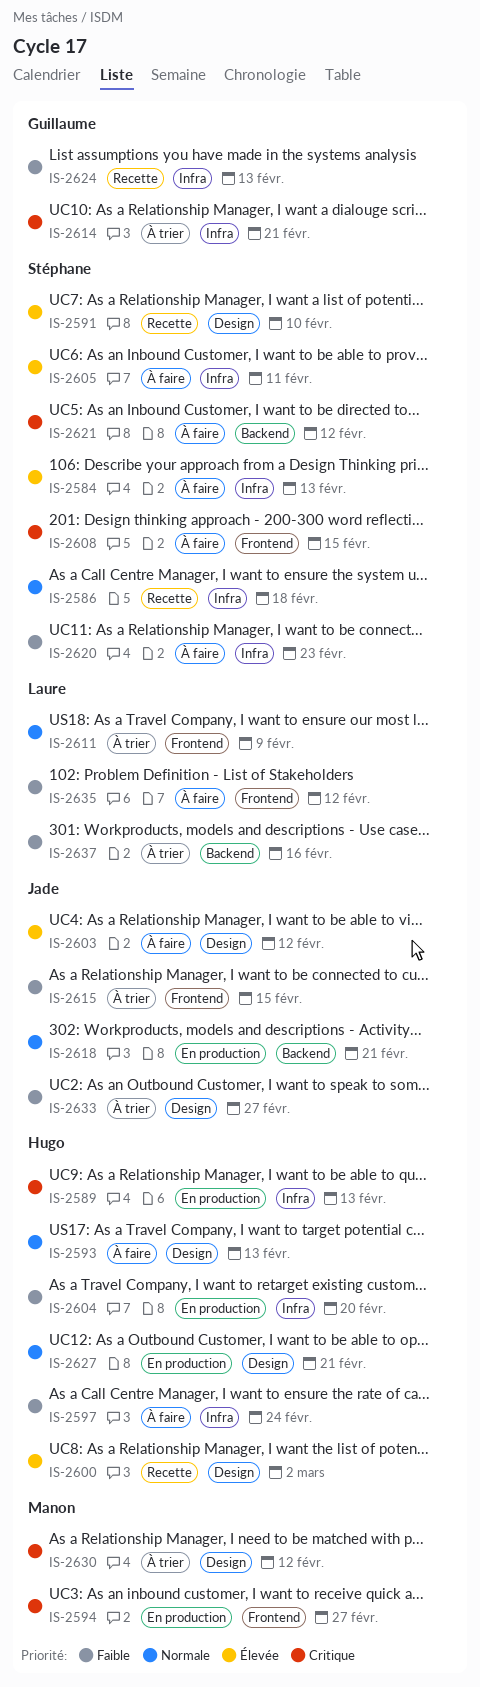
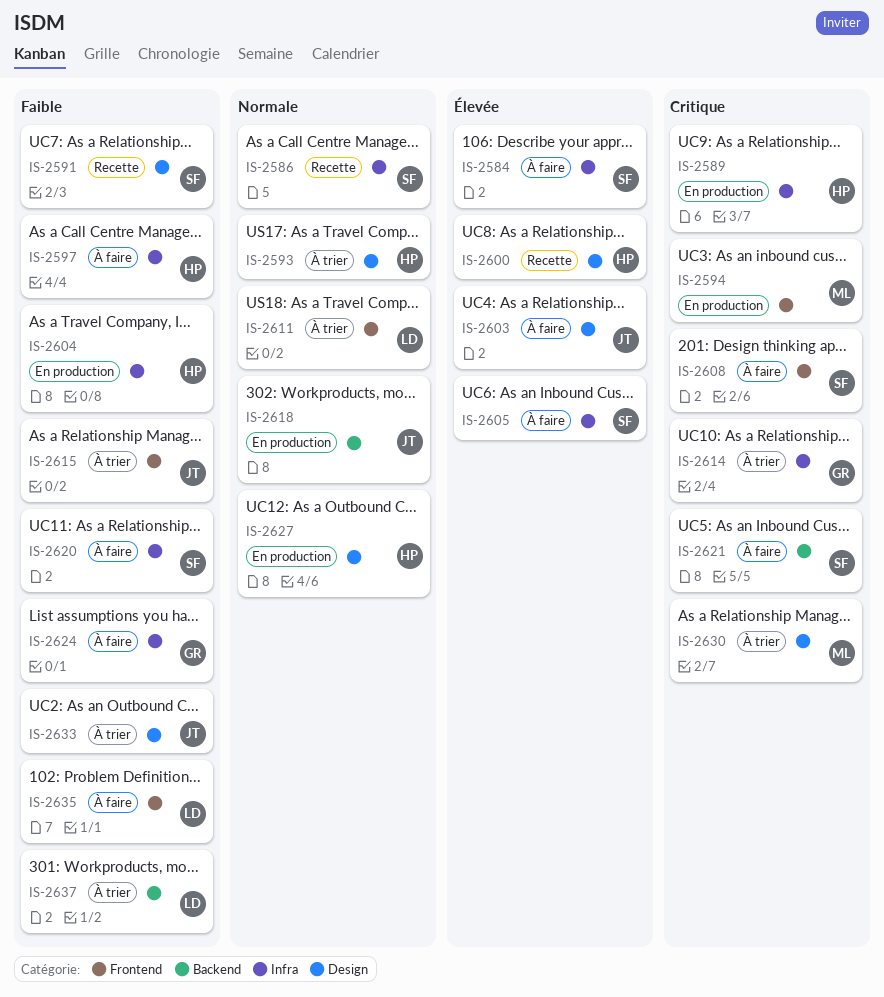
IS-2591, priority: Élevée -> Faible
IS-2593, status: À faire -> À trier
IS-2624, status: Recette -> À faire

